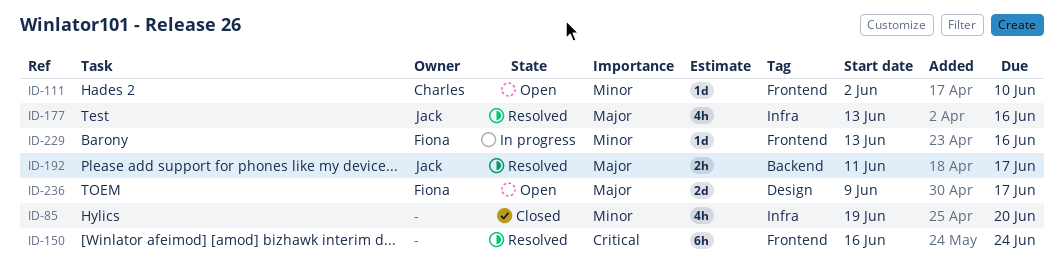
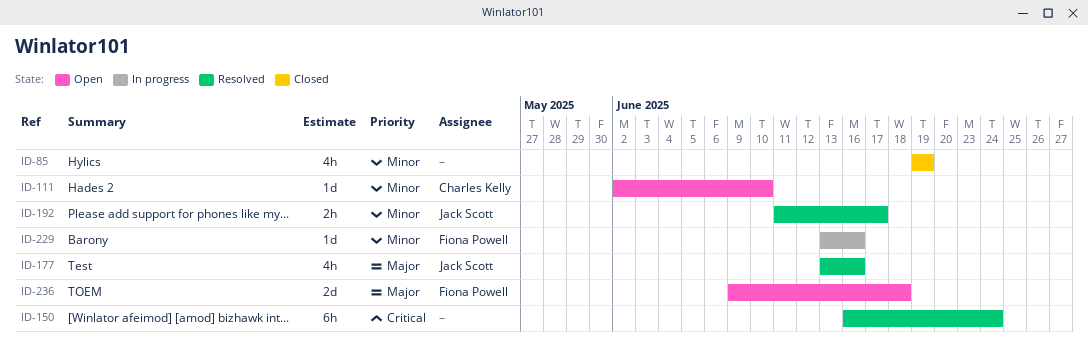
ID-85, due: Jun 20 -> Jun 19
ID-192, priority: Major -> Minor
ID-236, due: Jun 17 -> Jun 18

